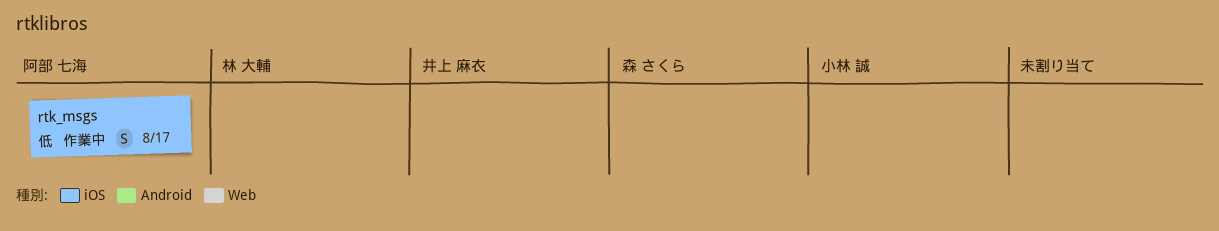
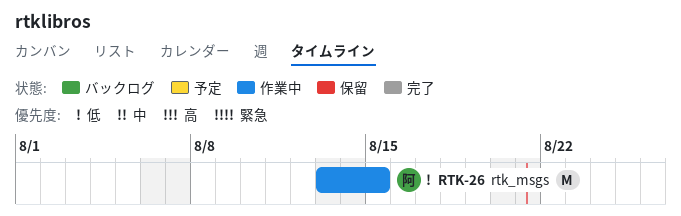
rtk_msgs, estimate: S -> M
rtk_msgs, due: Aug 17 -> Aug 15

